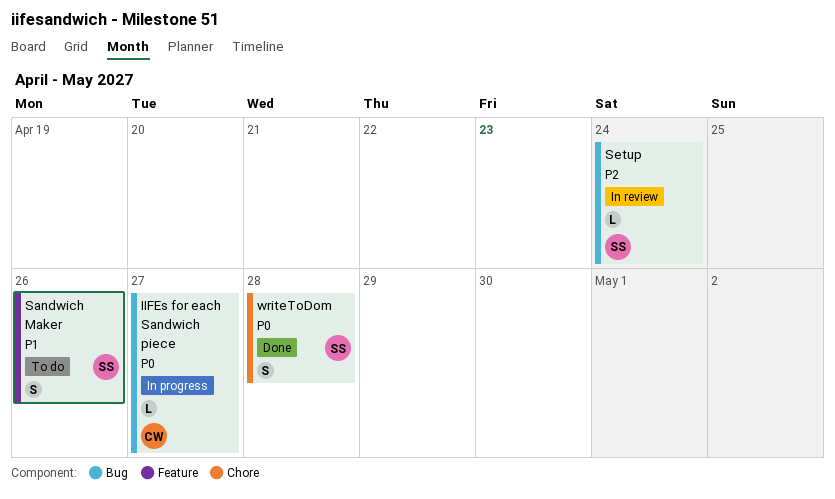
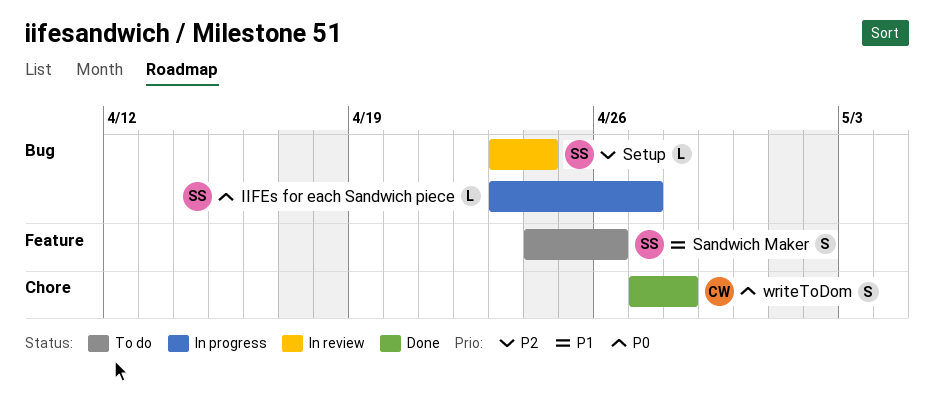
IIFEs for each Sandwich piece, owner: CW -> SS
writeToDom, owner: SS -> CW

